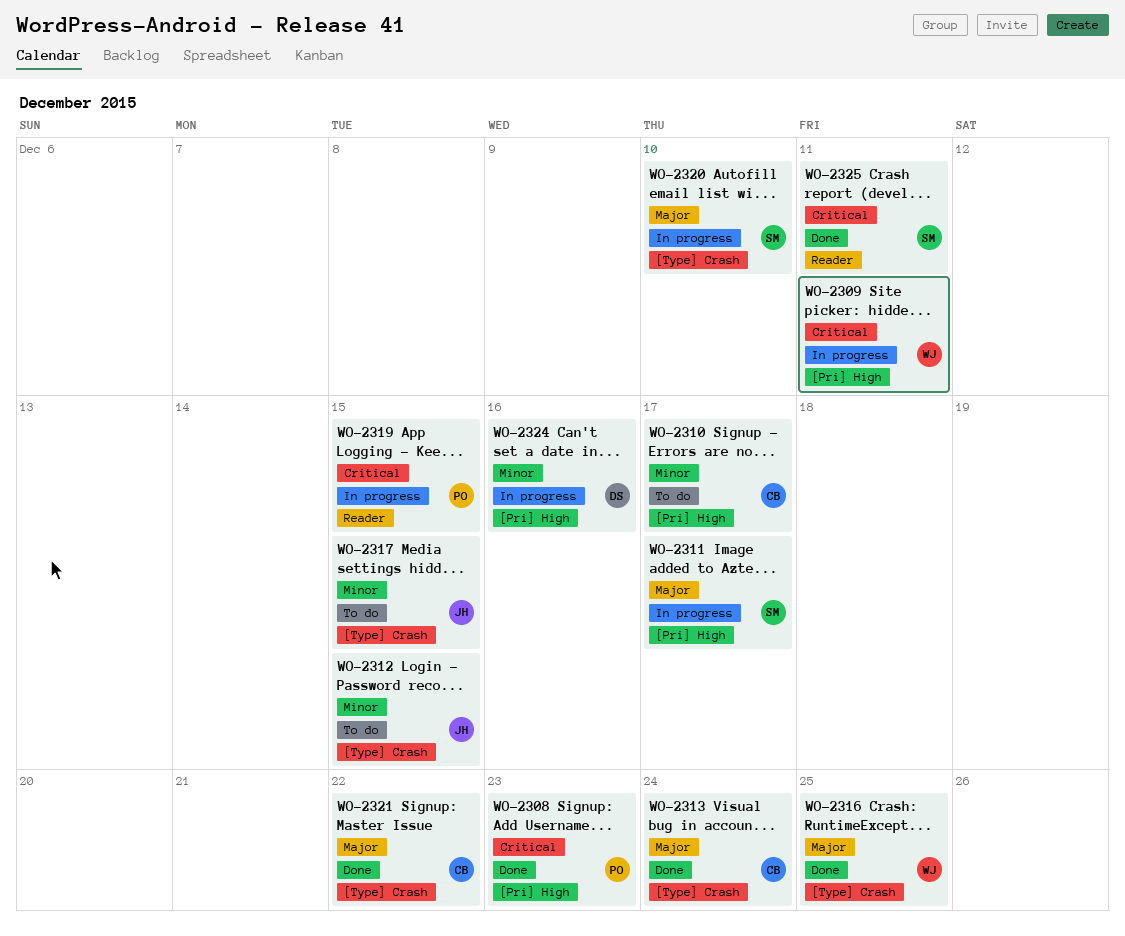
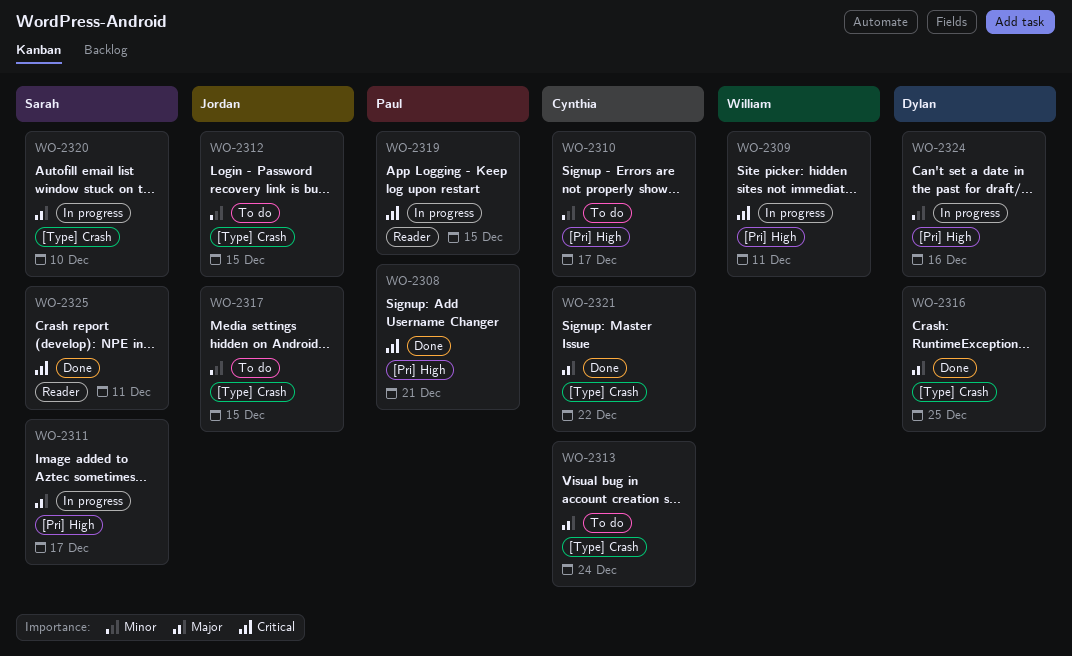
WO-2308, due: Dec 23 -> Dec 21
WO-2313, status: Done -> To do
WO-2316, owner: William -> Dylan

